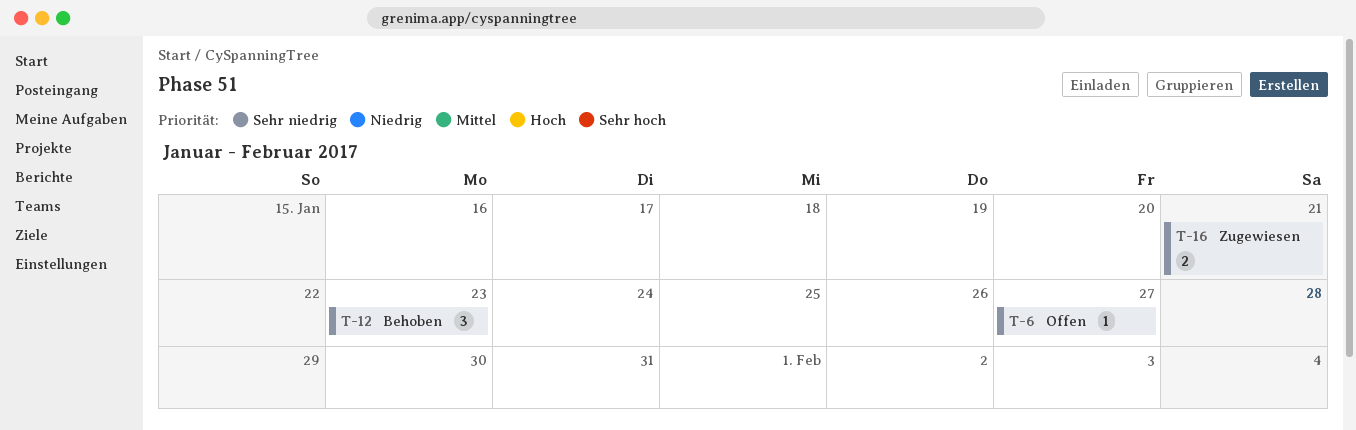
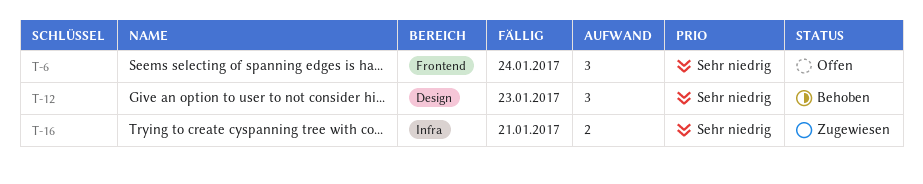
T-6, estimate: 1 -> 3
T-6, due: Jan 27 -> Jan 24

